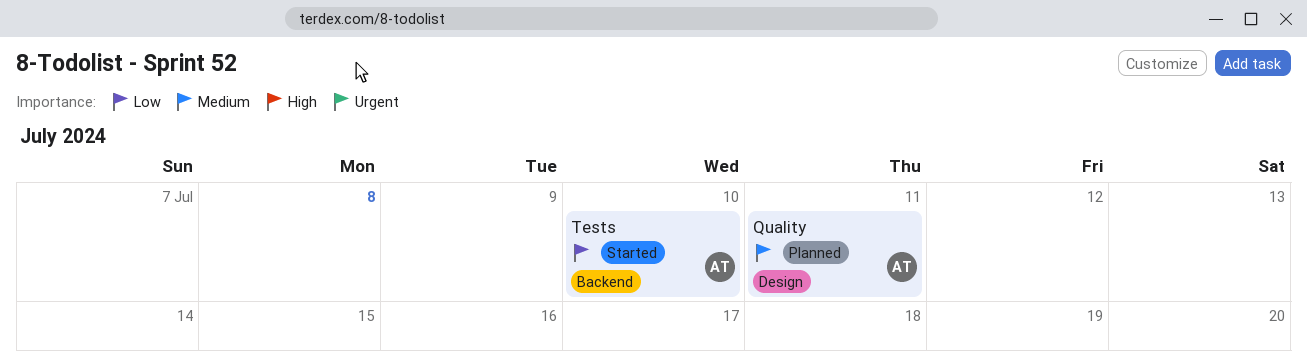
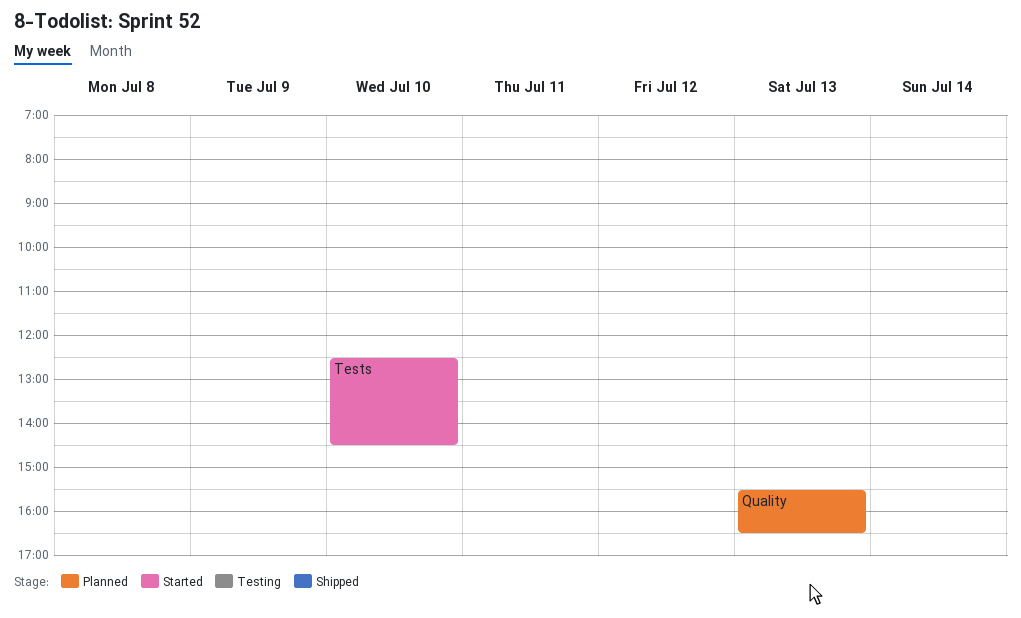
Quality, day: Jul 11 -> Jul 13

